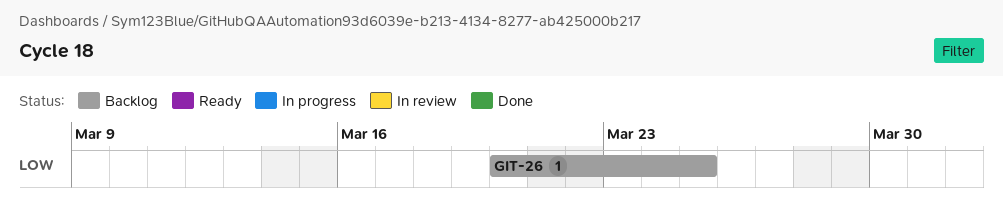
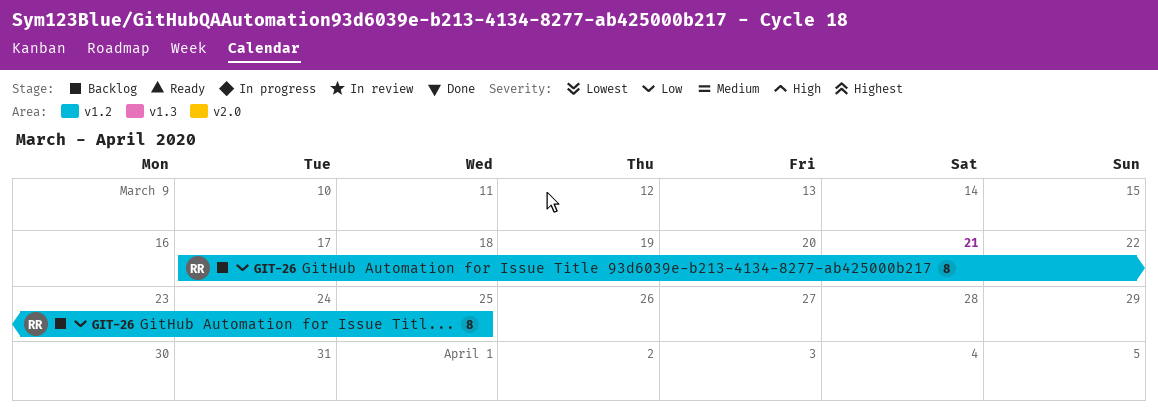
GIT-26, estimate: 1 -> 8
GIT-26, start: Mar 20 -> Mar 17

